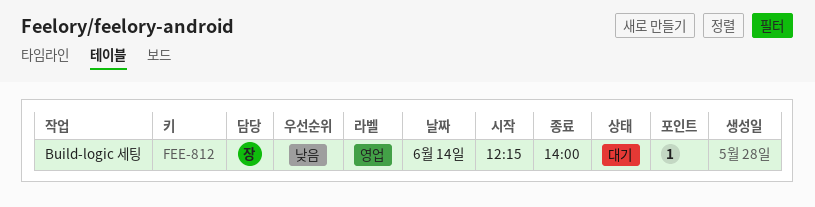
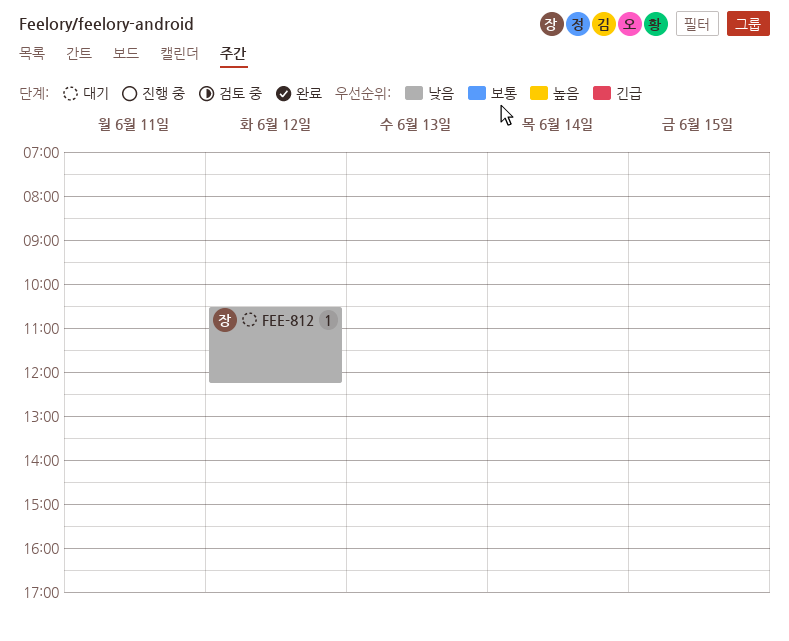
FEE-812, day: Jun 14 -> Jun 12
FEE-812, begins: 12:15 -> 10:30
FEE-812, ends: 14:00 -> 12:15

